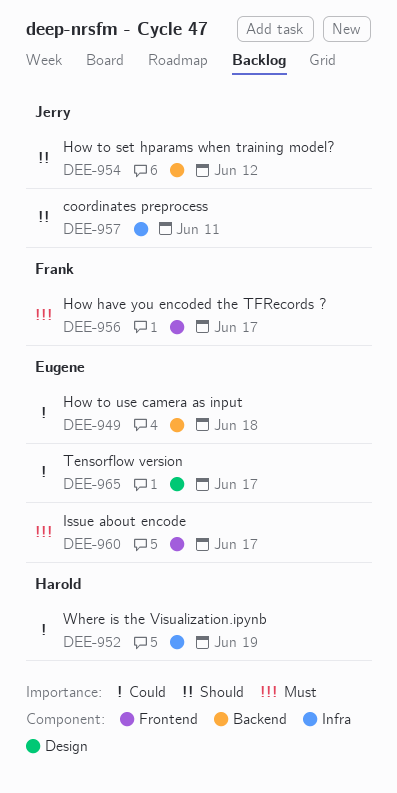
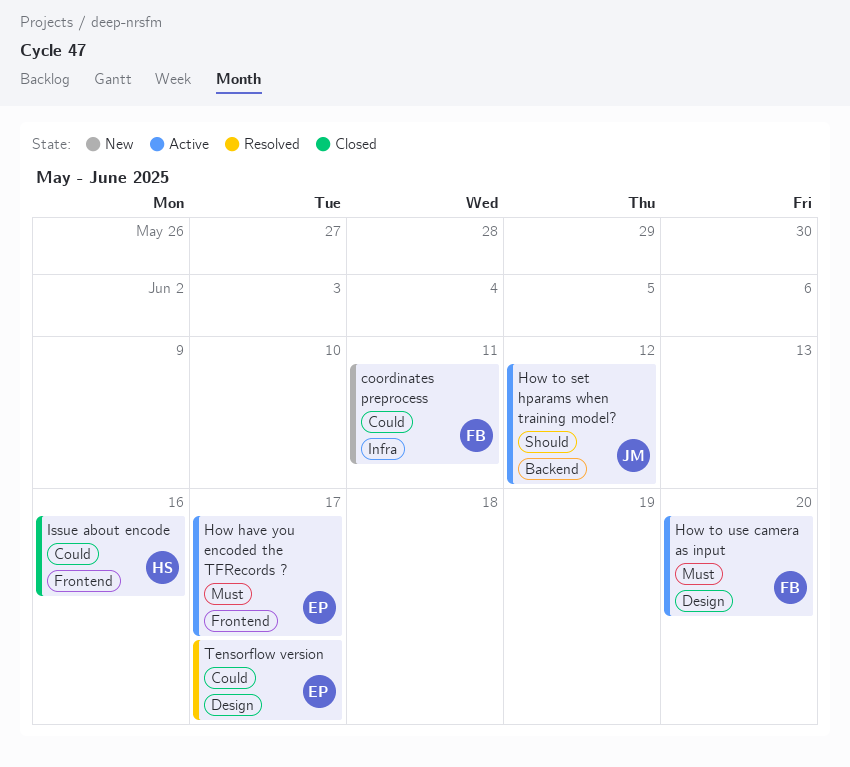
coordinates preprocess, owner: Jerry -> Frank
coordinates preprocess, priority: Should -> Could
How have you encoded the TFRecords ?, owner: Frank -> Eugene
How to use camera as input, owner: Eugene -> Frank
How to use camera as input, priority: Could -> Must
How to use camera as input, label: Backend -> Design
How to use camera as input, due: Jun 18 -> Jun 20
Issue about encode, owner: Eugene -> Harold
Issue about encode, priority: Must -> Could
Issue about encode, due: Jun 17 -> Jun 16
Where is the Visualization.ipynb: present -> none

